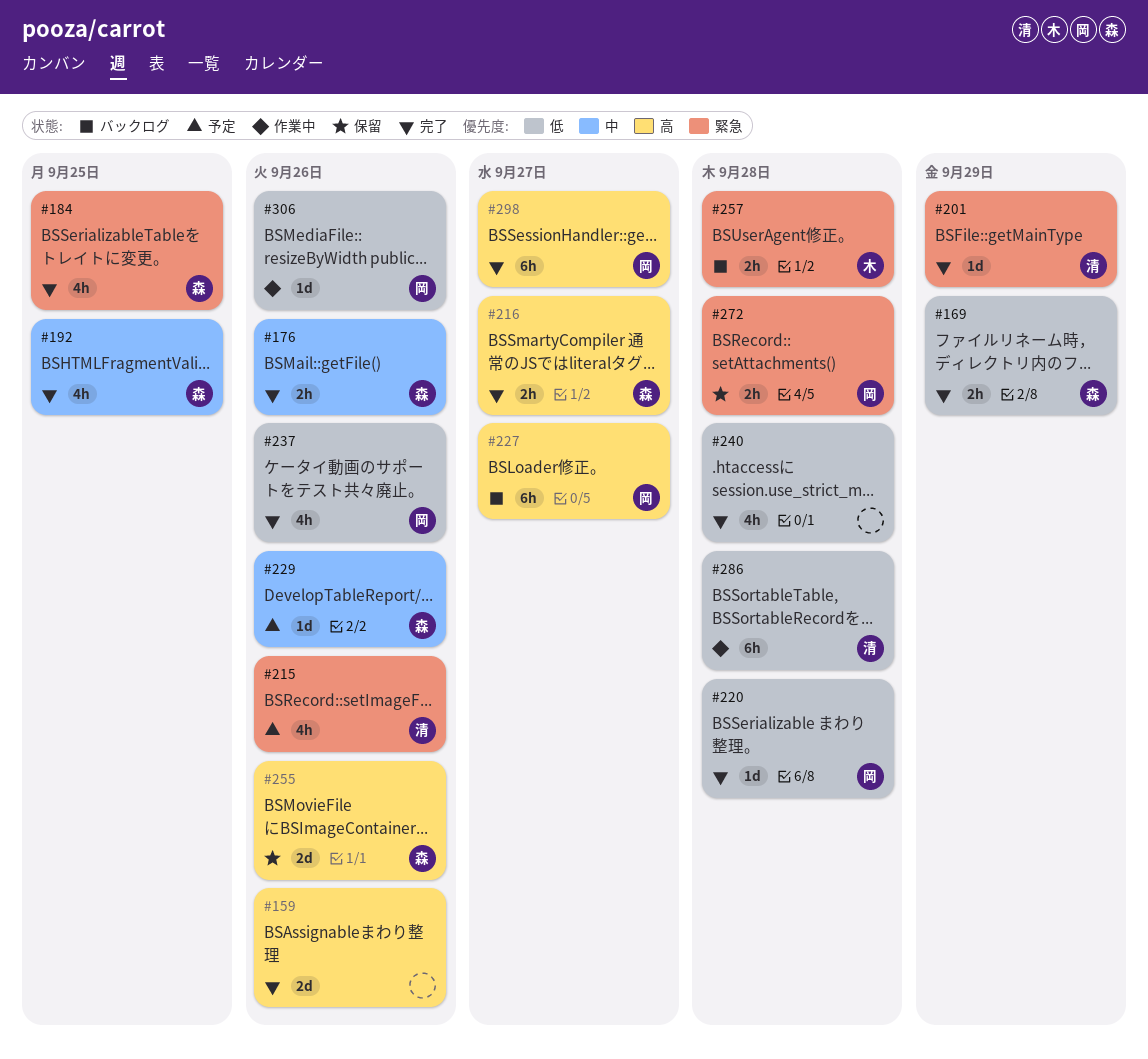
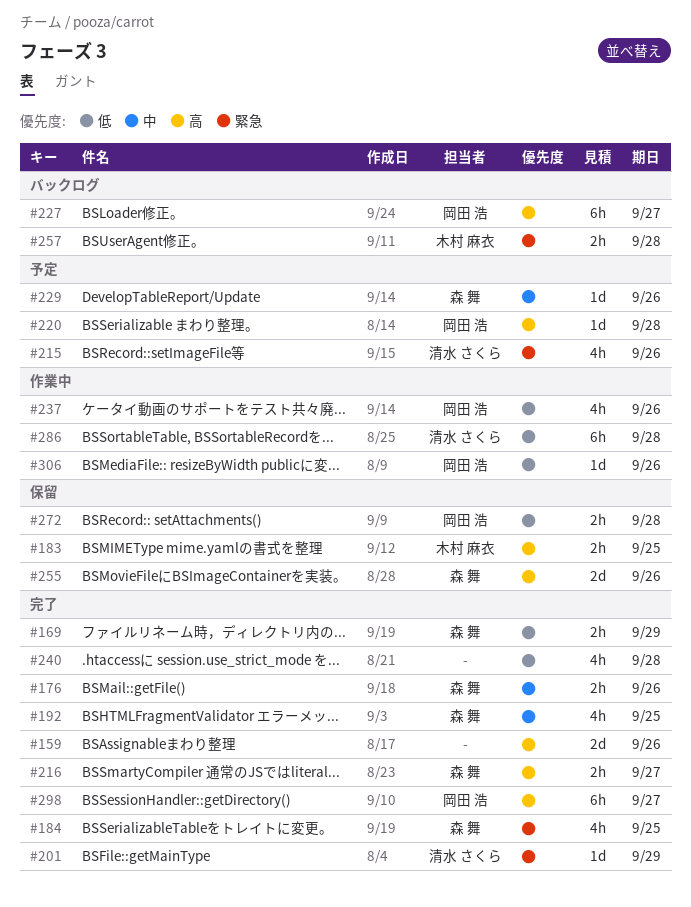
#183: none -> present
#220, status: 完了 -> 予定
#220, priority: 低 -> 高
#237, status: 完了 -> 作業中
#272, priority: 緊急 -> 低

